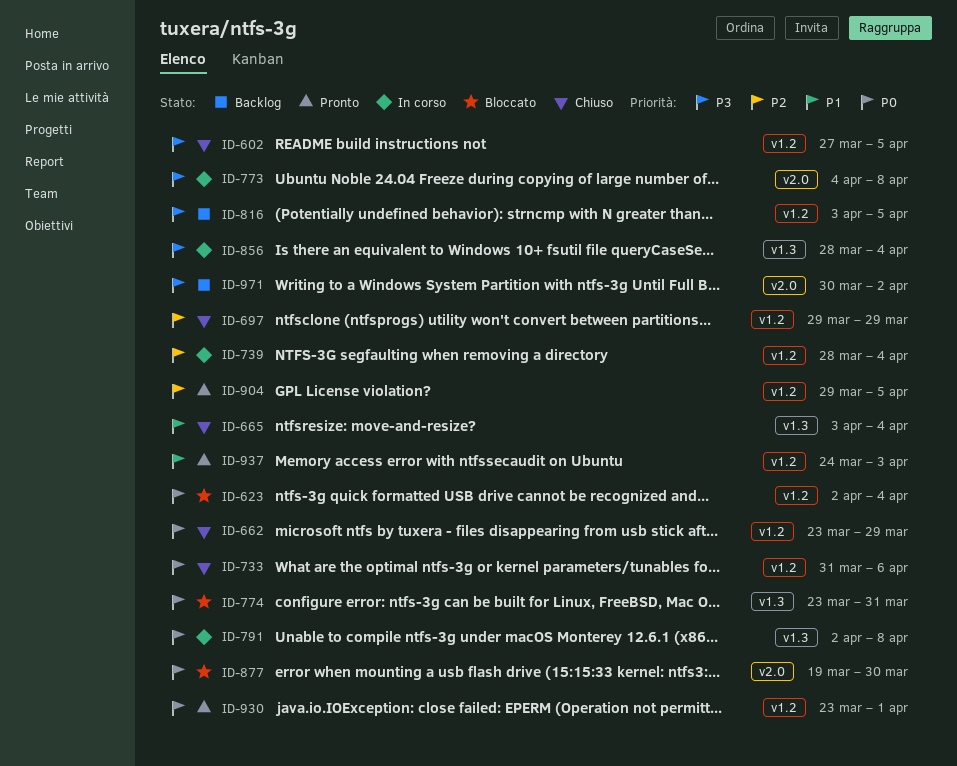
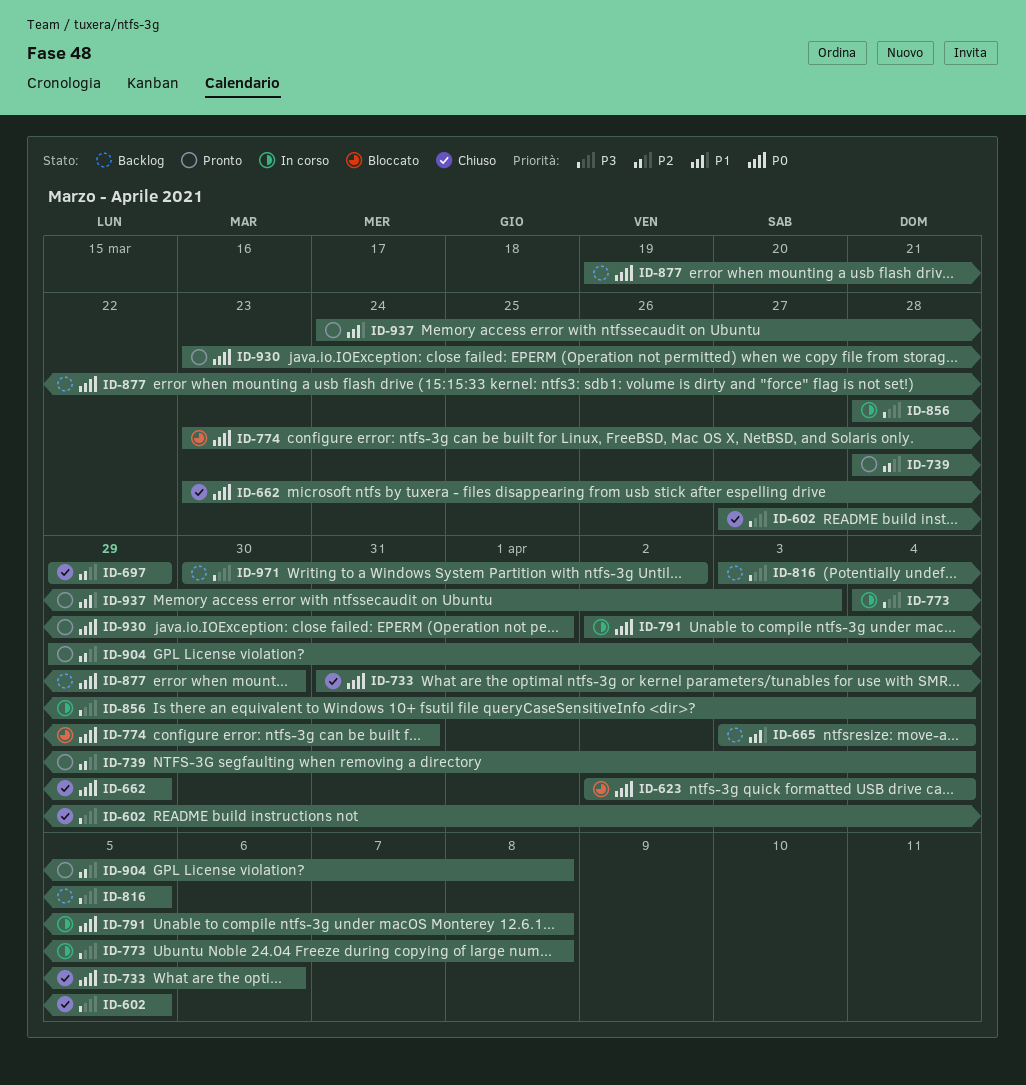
ID-665, status: Chiuso -> Backlog
ID-739, status: In corso -> Pronto
ID-877, status: Bloccato -> Backlog
ID-904, due: Apr 5 -> Apr 8

